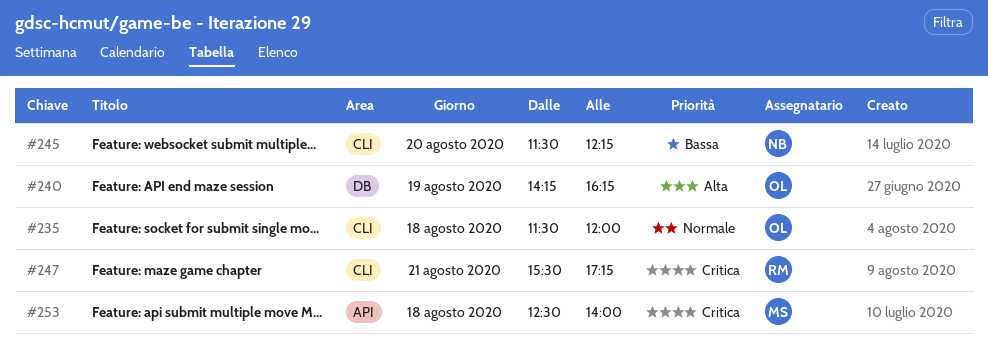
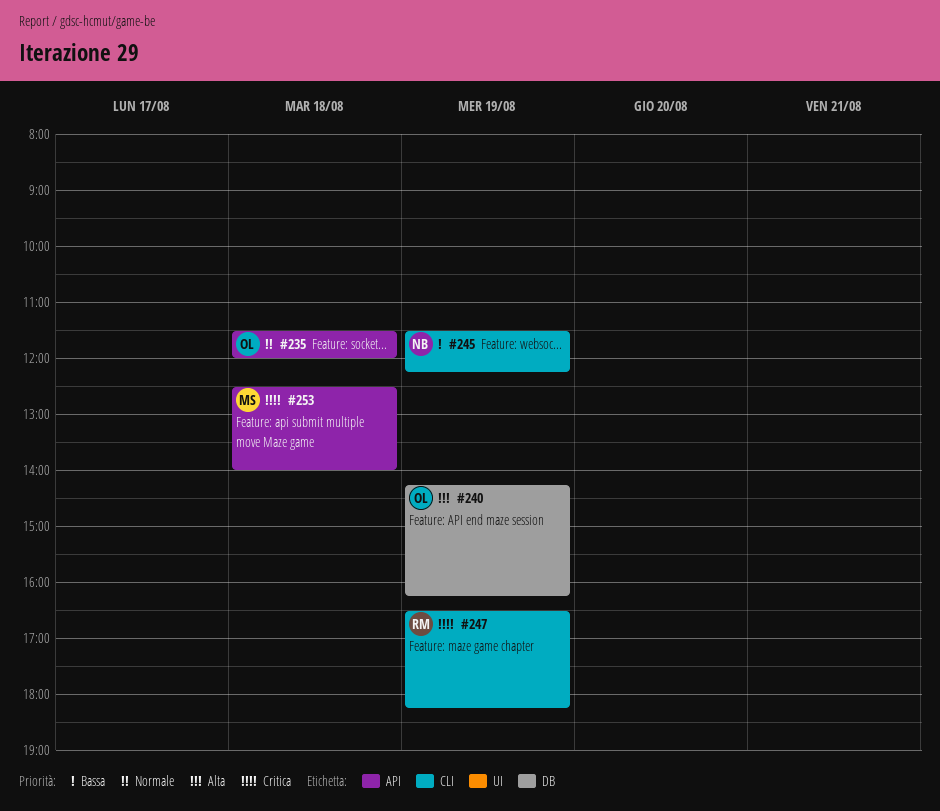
#235, label: CLI -> API
#245, day: Aug 20 -> Aug 19
#247, day: Aug 21 -> Aug 19
#247, begins: 15:30 -> 16:30
#247, ends: 17:15 -> 18:15

